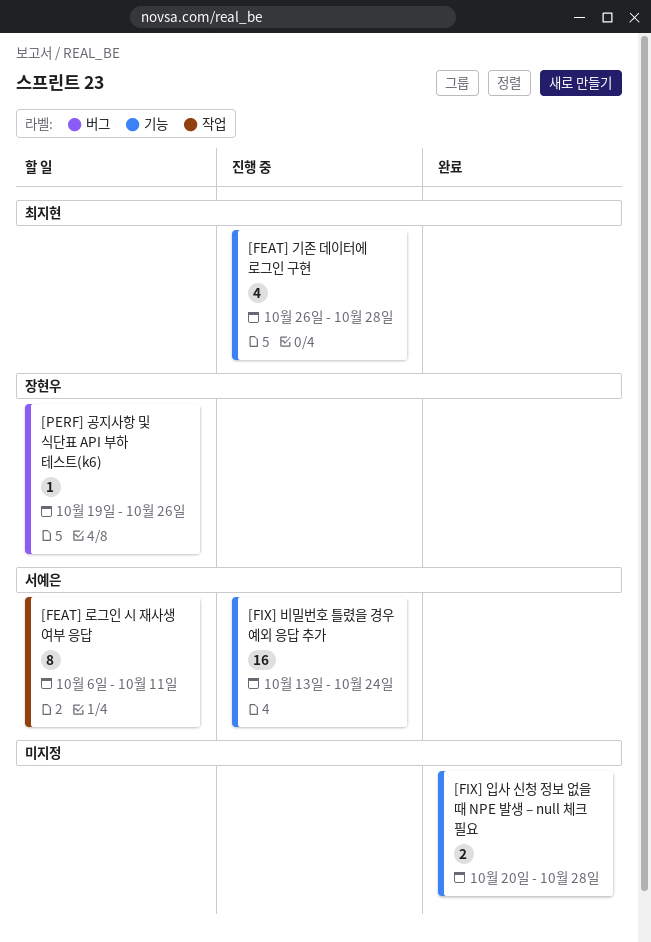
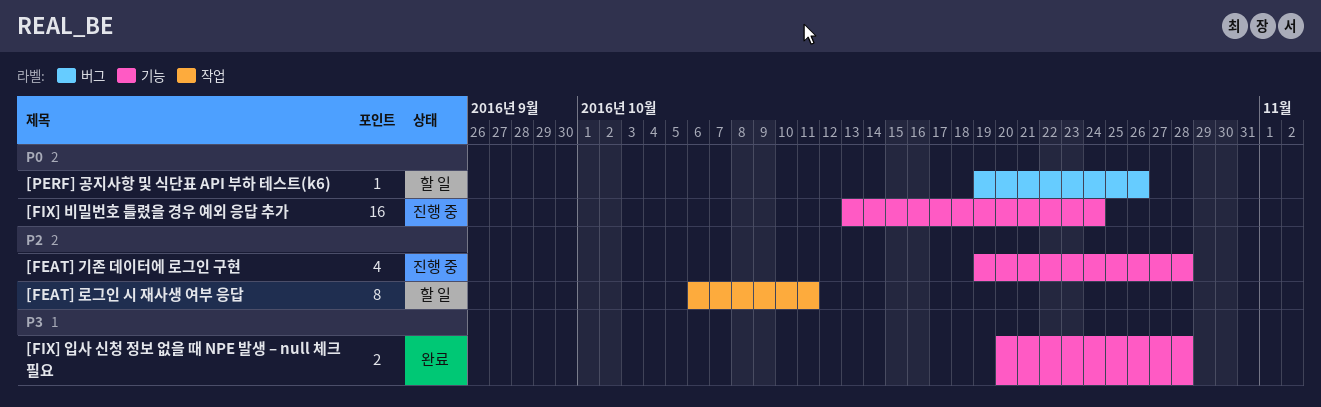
[FEAT] 기존 데이터에 로그인 구현, start: Oct 26 -> Oct 19

